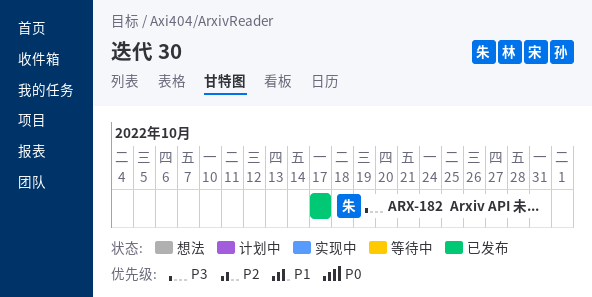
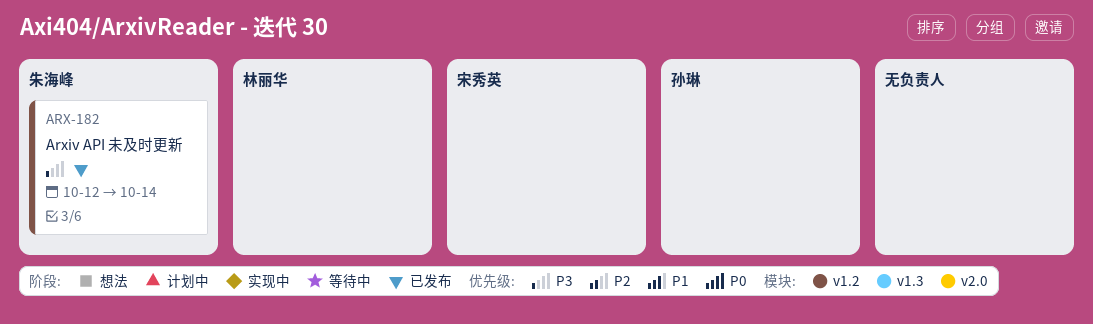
ARX-182, start: Oct 17 -> Oct 12
ARX-182, due: Oct 17 -> Oct 14

